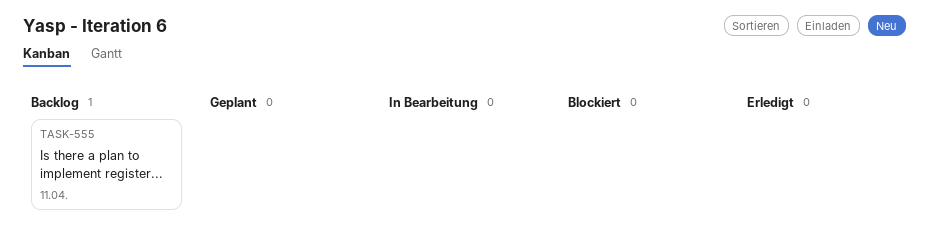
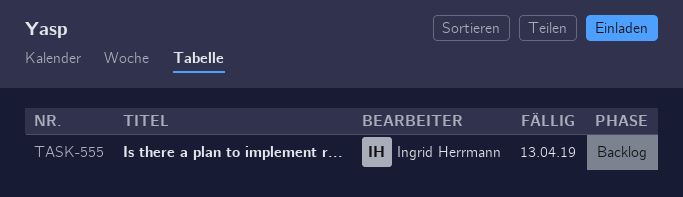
TASK-555, due: Apr 11 -> Apr 13

